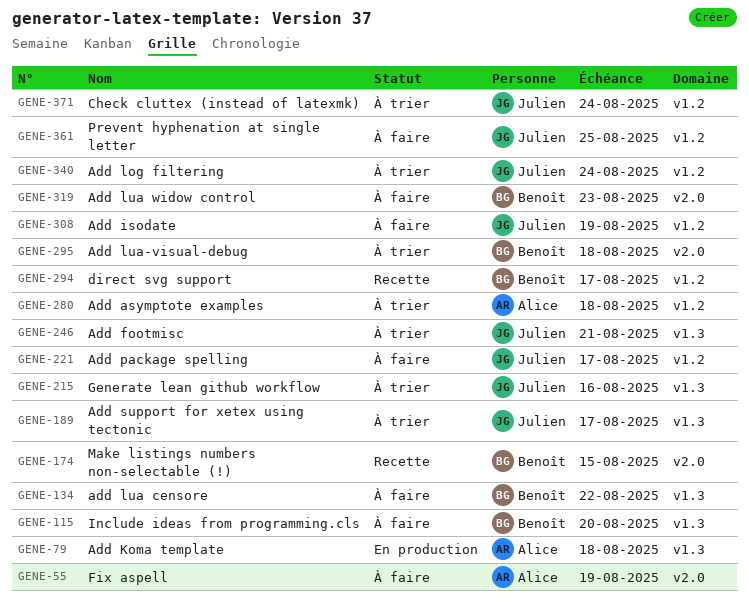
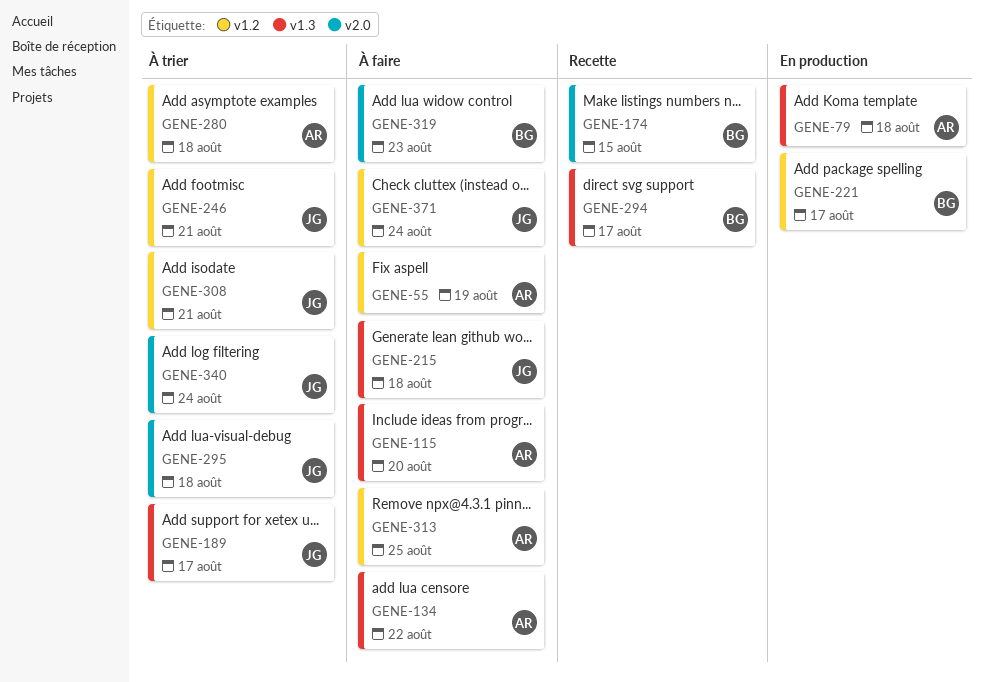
GENE-55, label: v2.0 -> v1.2
GENE-115, owner: Benoît -> Alice
GENE-134, owner: Benoît -> Alice
GENE-215, status: À trier -> À faire
GENE-215, due: Aug 16 -> Aug 18
GENE-221, status: À faire -> En production
GENE-221, owner: Julien -> Benoît
GENE-246, label: v1.3 -> v1.2
GENE-294, label: v1.2 -> v1.3
GENE-295, owner: Benoît -> Julien
GENE-308, status: À faire -> À trier
GENE-308, due: Aug 19 -> Aug 21
GENE-313: none -> present
GENE-340, label: v1.2 -> v2.0
GENE-361: present -> none
GENE-371, status: À trier -> À faire

